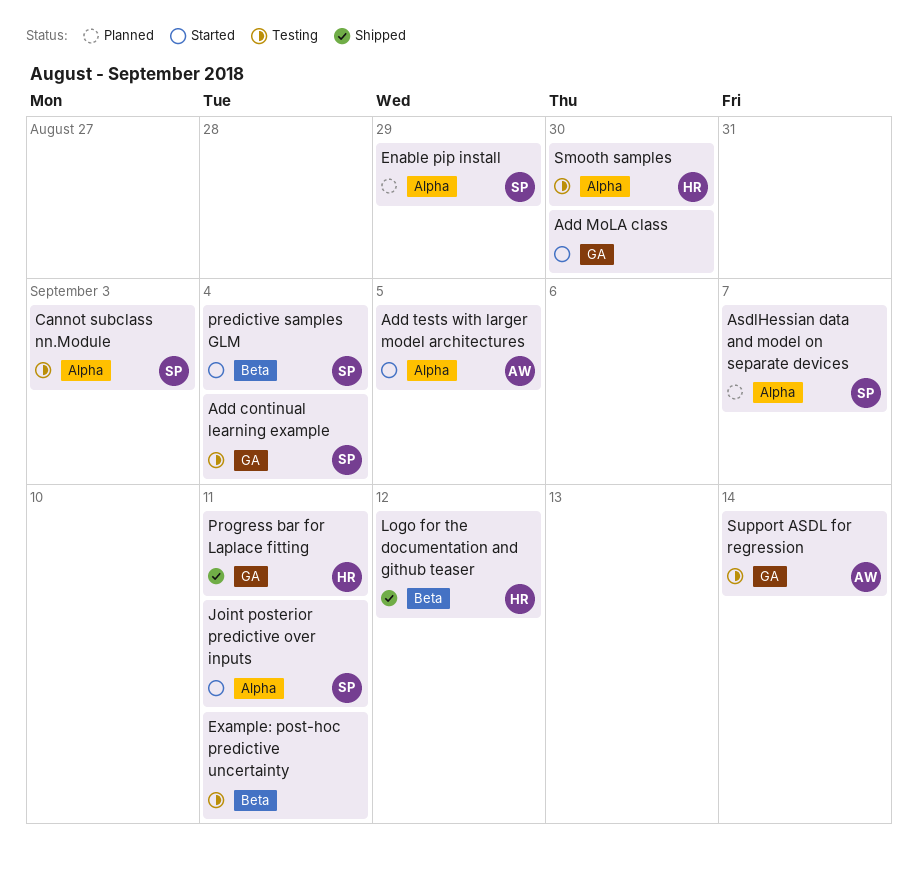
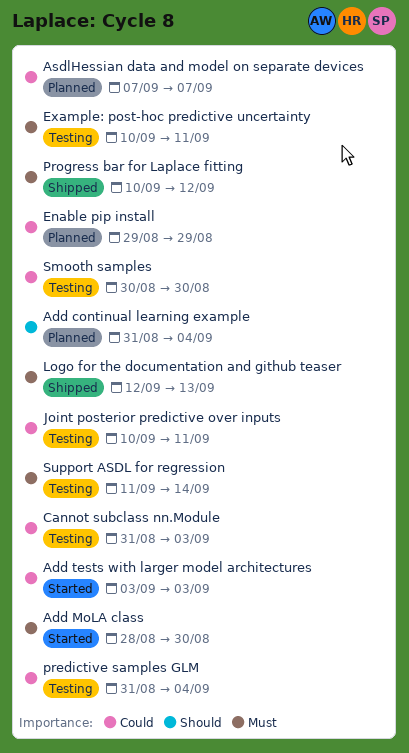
Add continual learning example, status: Testing -> Planned
Add tests with larger model architectures, due: Sep 5 -> Sep 3
Joint posterior predictive over inputs, status: Started -> Testing
Logo for the documentation and github teaser, due: Sep 12 -> Sep 13
predictive samples GLM, status: Started -> Testing
Progress bar for Laplace fitting, due: Sep 11 -> Sep 12

